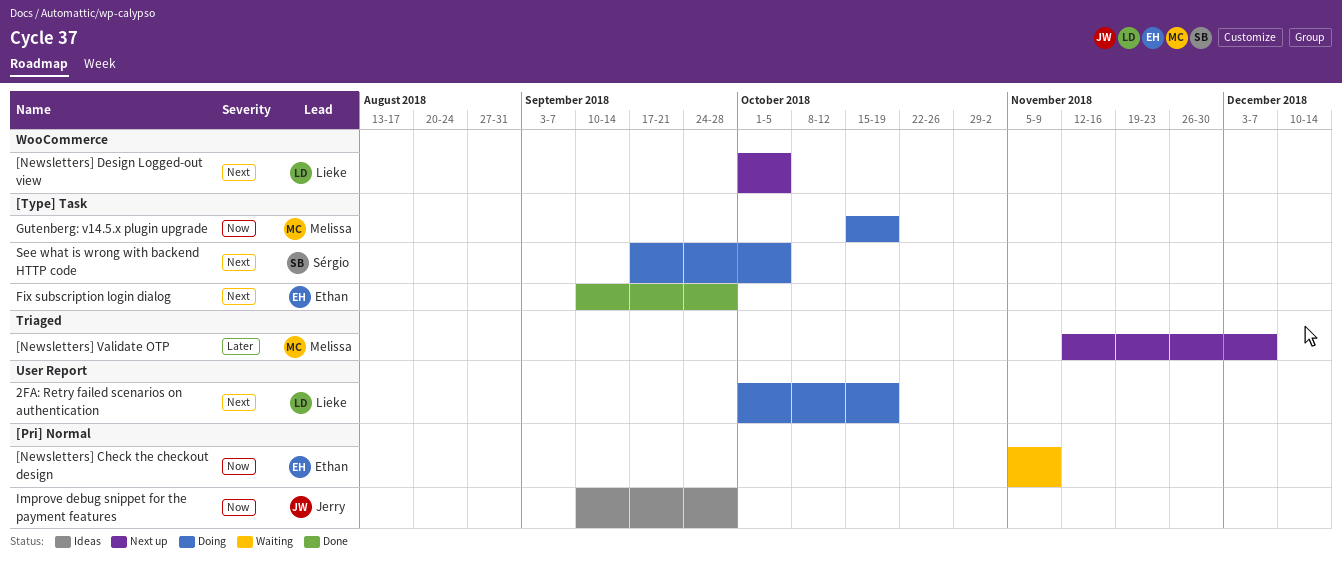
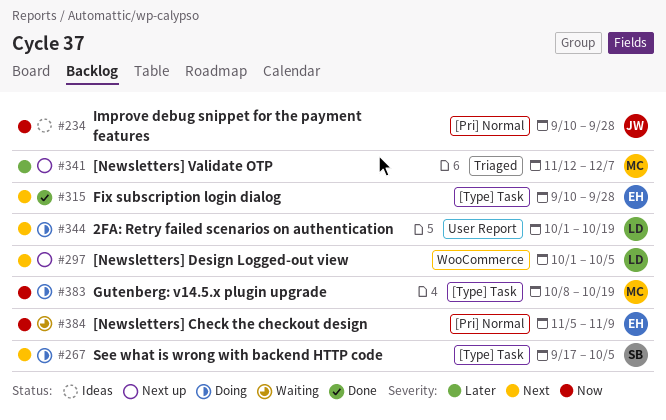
Gutenberg: v14.5.x plugin upgrade, start: Oct 15 -> Oct 8

